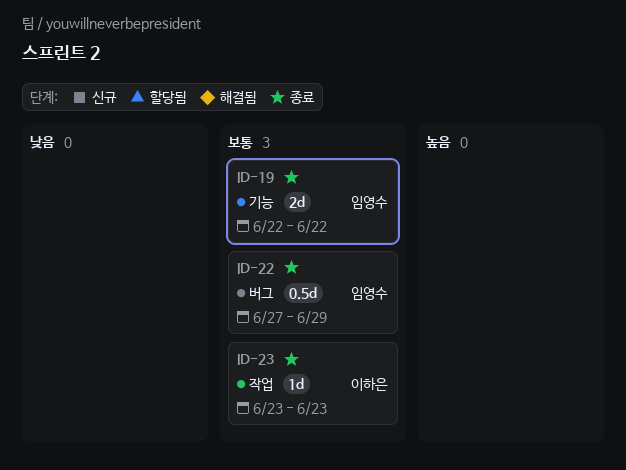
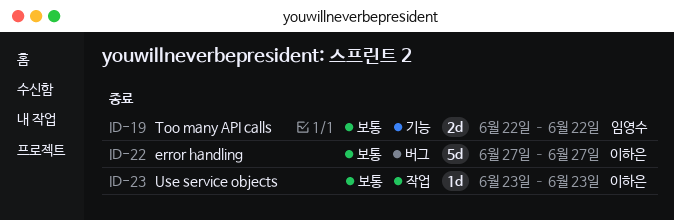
ID-22, owner: 임영수 -> 이하은
ID-22, estimate: 0.5d -> 5d
ID-22, due: Jun 29 -> Jun 27

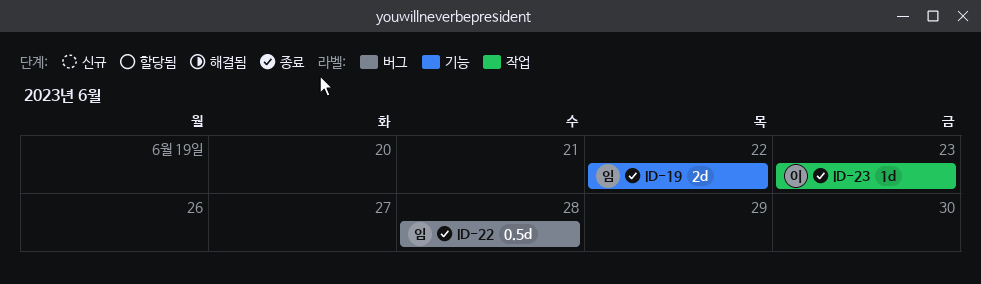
ID-22, owner: 이하은 -> 임영수
ID-22, estimate: 5d -> 0.5d
ID-22, start: Jun 27 -> Jun 28
ID-22, due: Jun 27 -> Jun 28

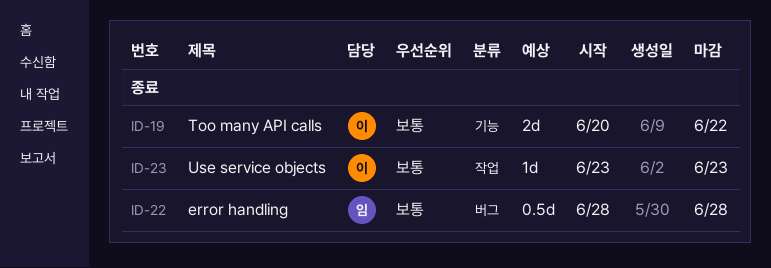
ID-19, owner: 임 -> 이
ID-19, start: Jun 22 -> Jun 20

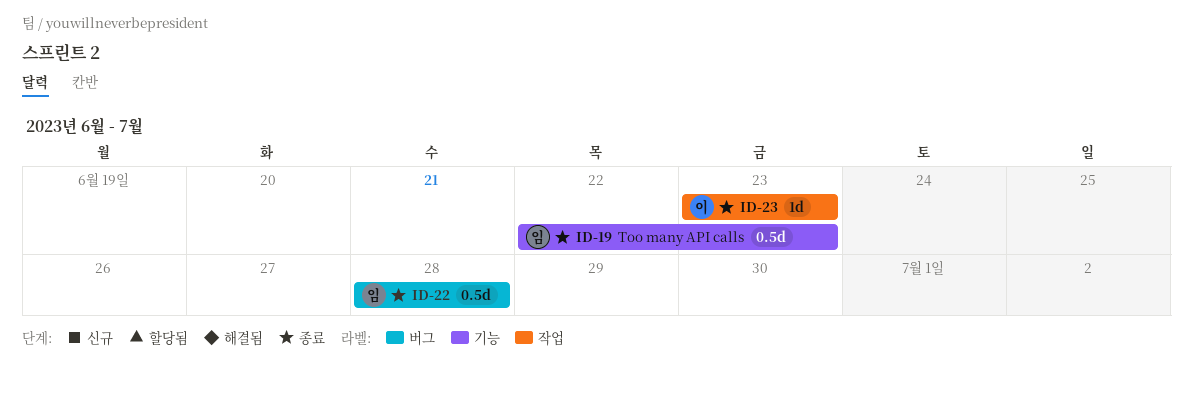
ID-19, owner: 이 -> 임
ID-19, estimate: 2d -> 0.5d
ID-19, start: Jun 20 -> Jun 22
ID-19, due: Jun 22 -> Jun 23

